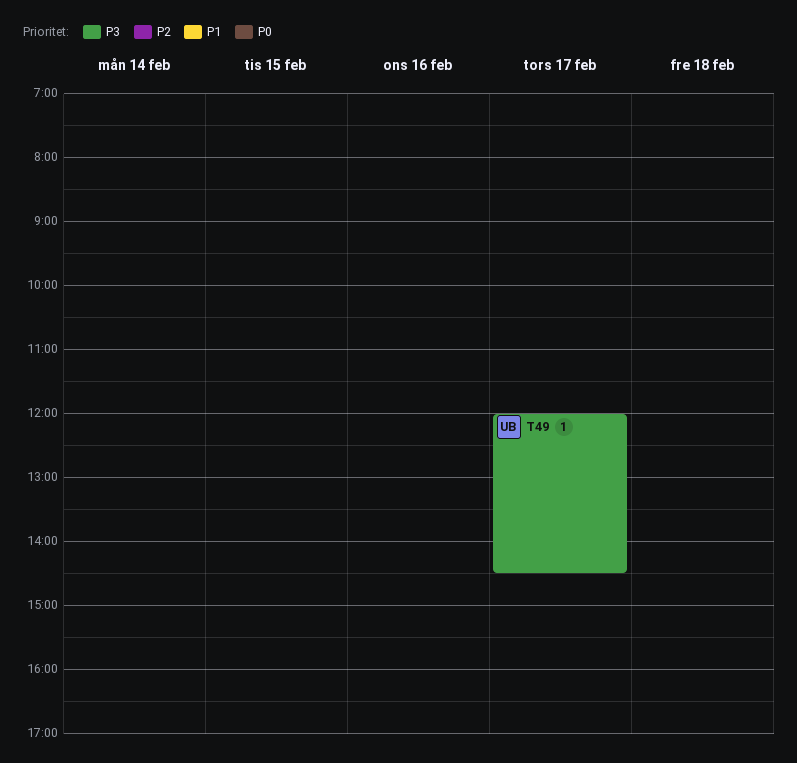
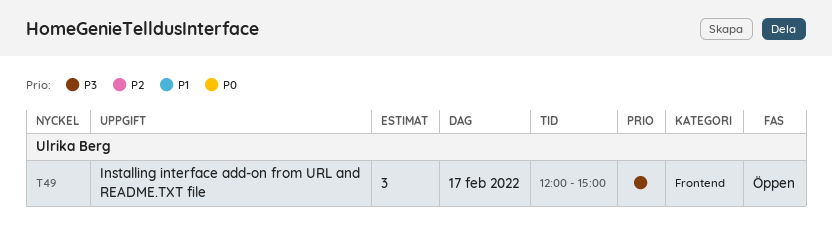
T49, estimate: 1 -> 3
T49, ends: 14:30 -> 15:00

